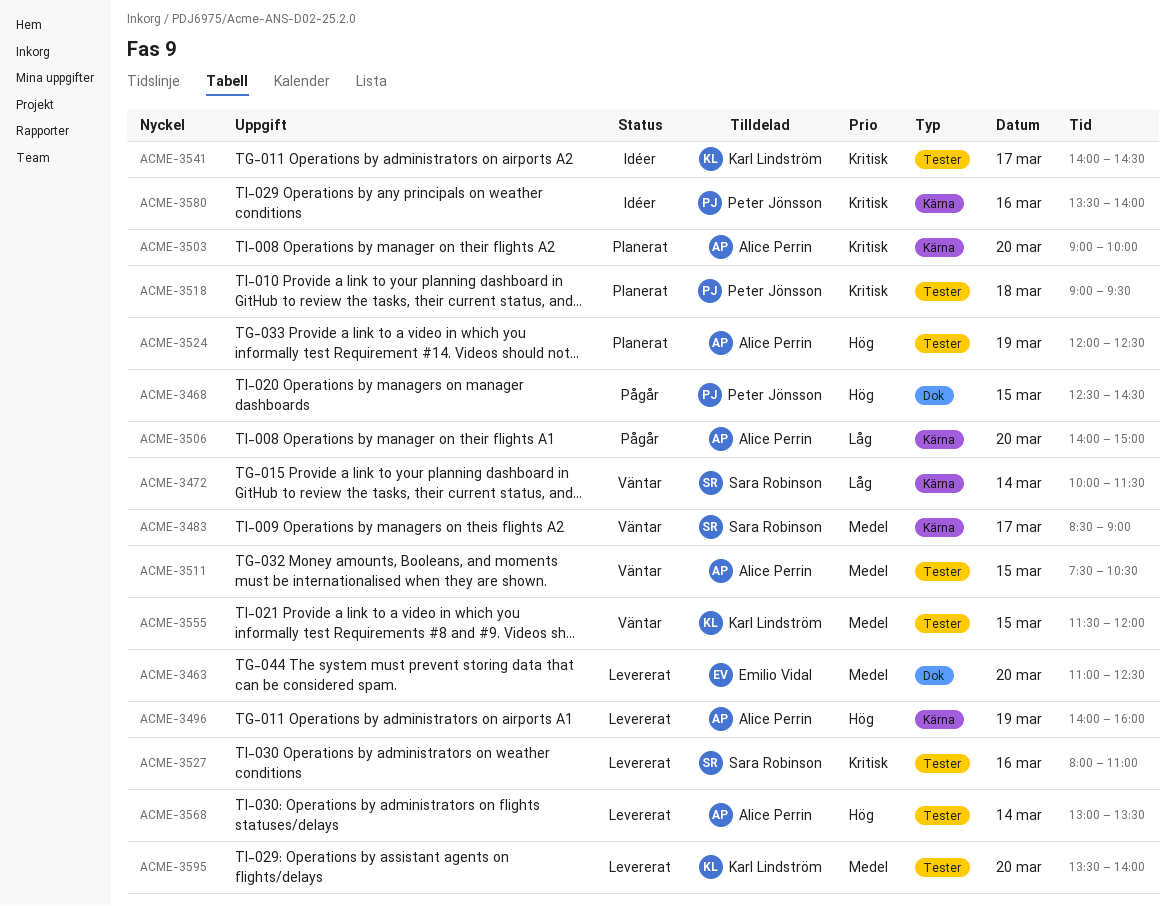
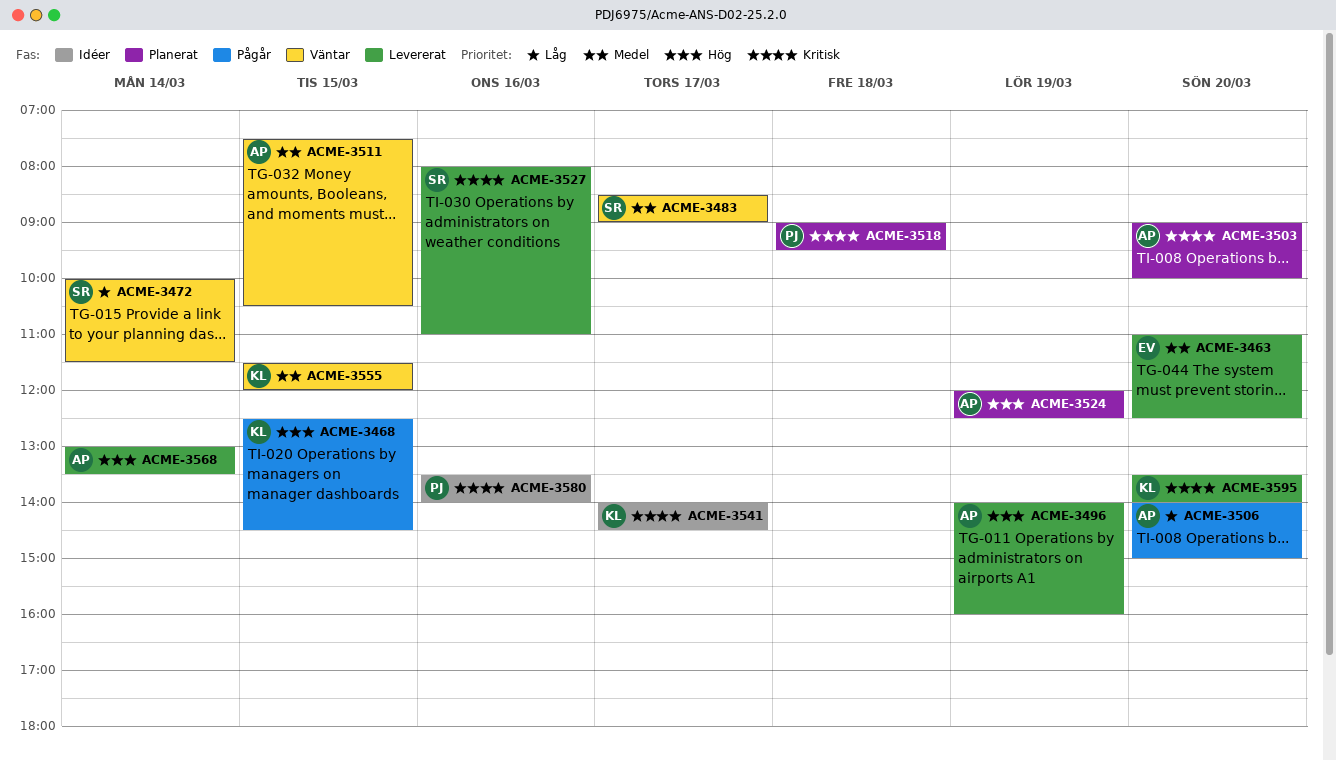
ACME-3468, owner: Peter Jönsson -> Karl Lindström
ACME-3595, priority: Medel -> Kritisk

